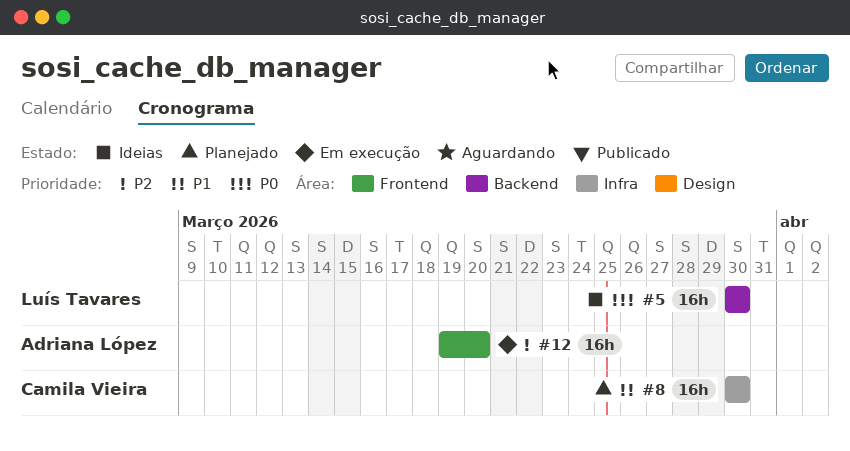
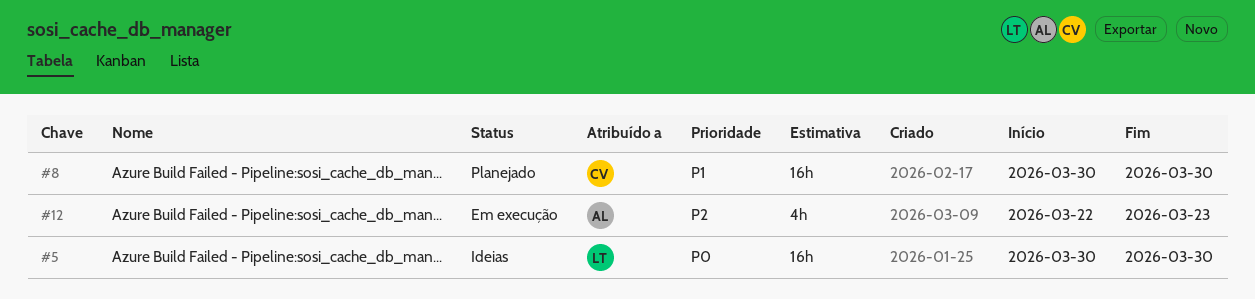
#12, estimate: 16h -> 4h
#12, start: Mar 19 -> Mar 22
#12, due: Mar 20 -> Mar 23

